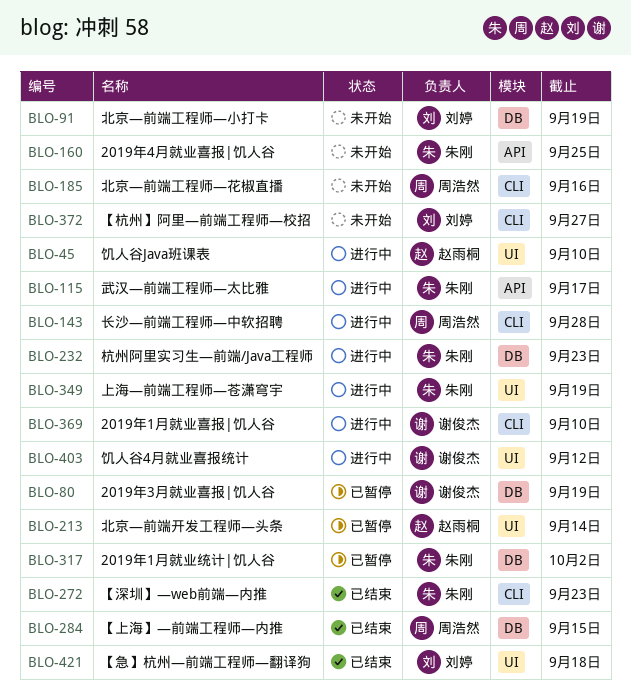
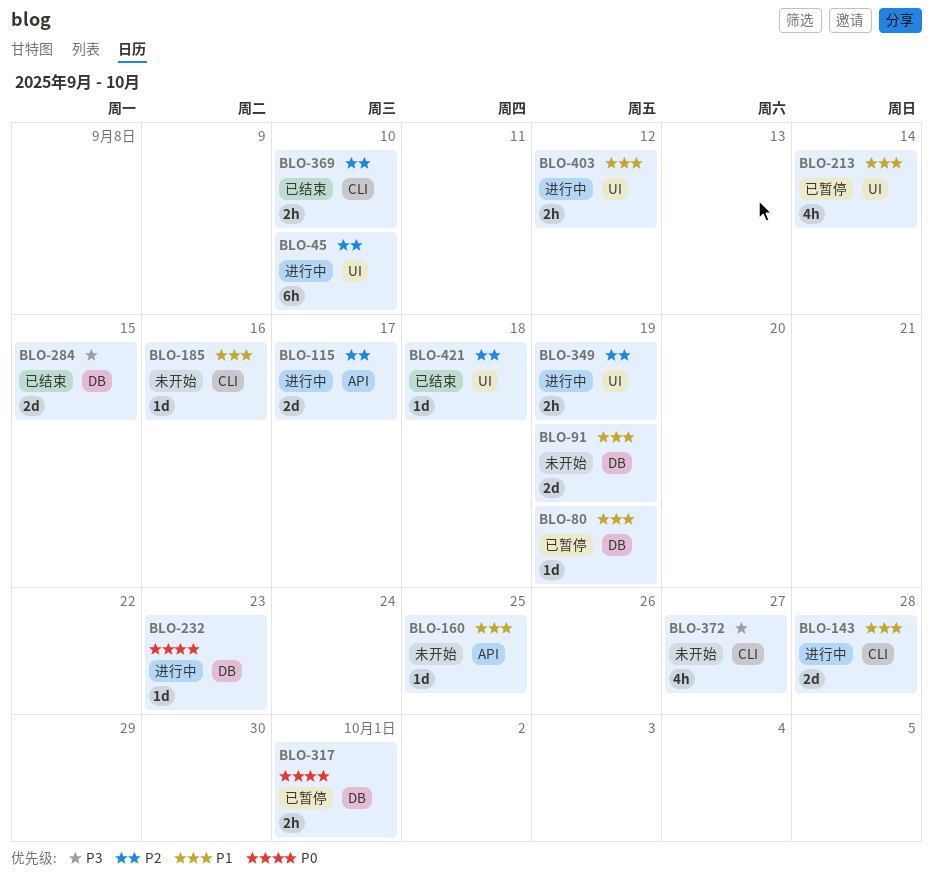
BLO-272: present -> none
BLO-317, due: Oct 2 -> Oct 1
BLO-369, status: 进行中 -> 已结束

